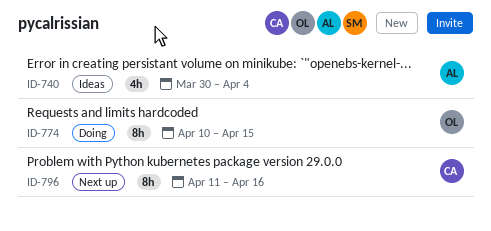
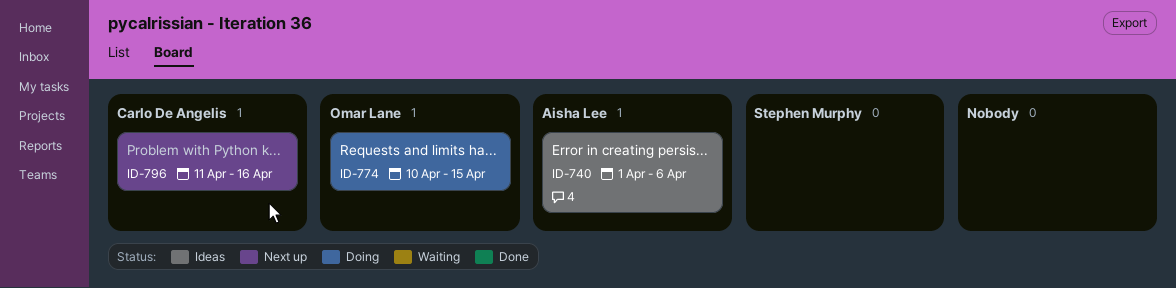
ID-740, start: Mar 30 -> Apr 1
ID-740, due: Apr 4 -> Apr 6

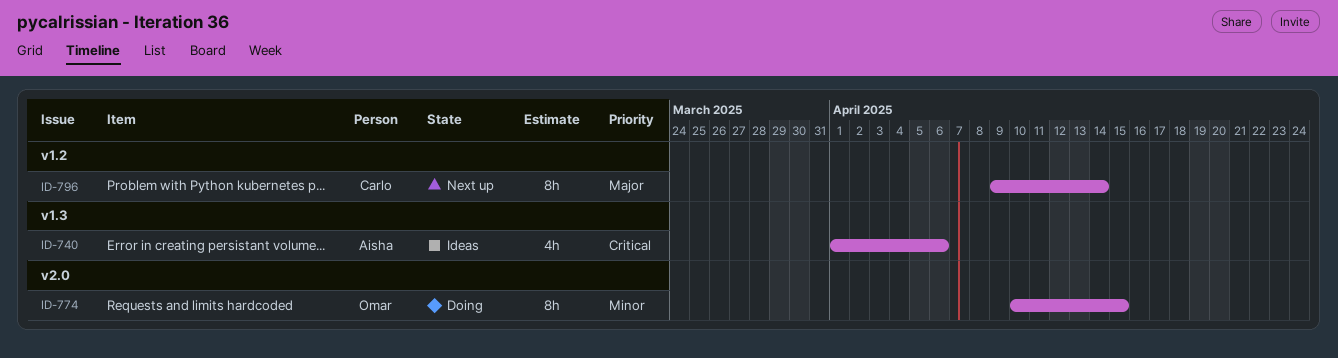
ID-796, start: Apr 11 -> Apr 9
ID-796, due: Apr 16 -> Apr 14

